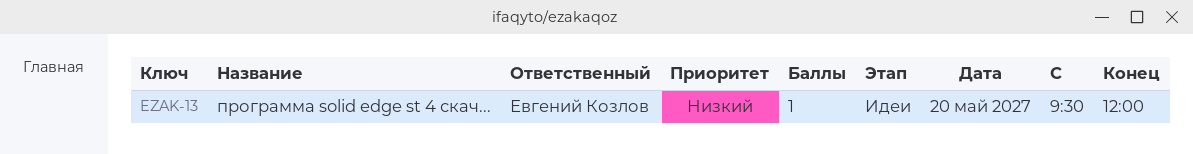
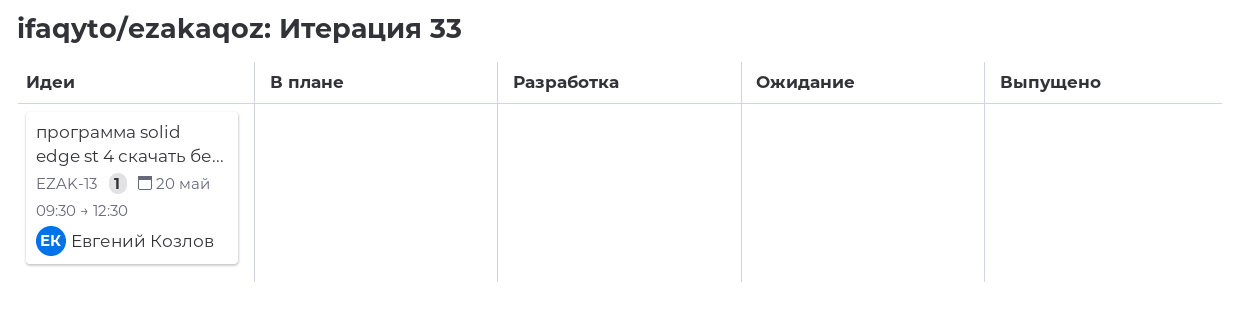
EZAK-13, ends: 12:00 -> 12:30

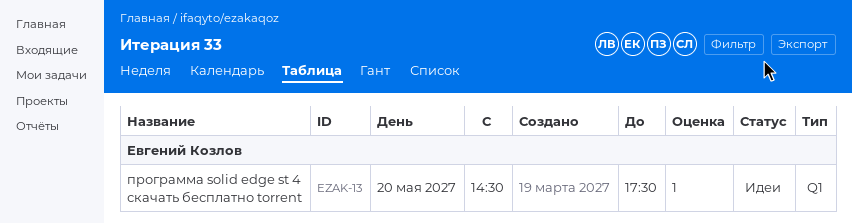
EZAK-13, begins: 09:30 -> 14:30
EZAK-13, ends: 12:30 -> 17:30

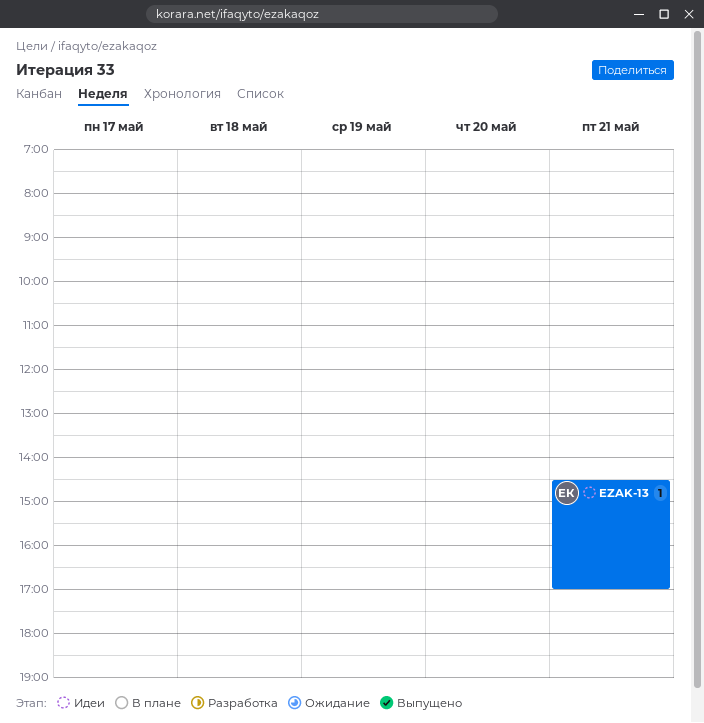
EZAK-13, day: May 20 -> May 21
EZAK-13, ends: 17:30 -> 17:00

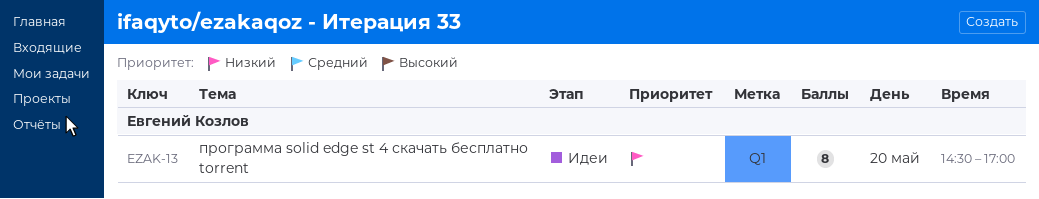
EZAK-13, estimate: 1 -> 8
EZAK-13, day: May 21 -> May 20

